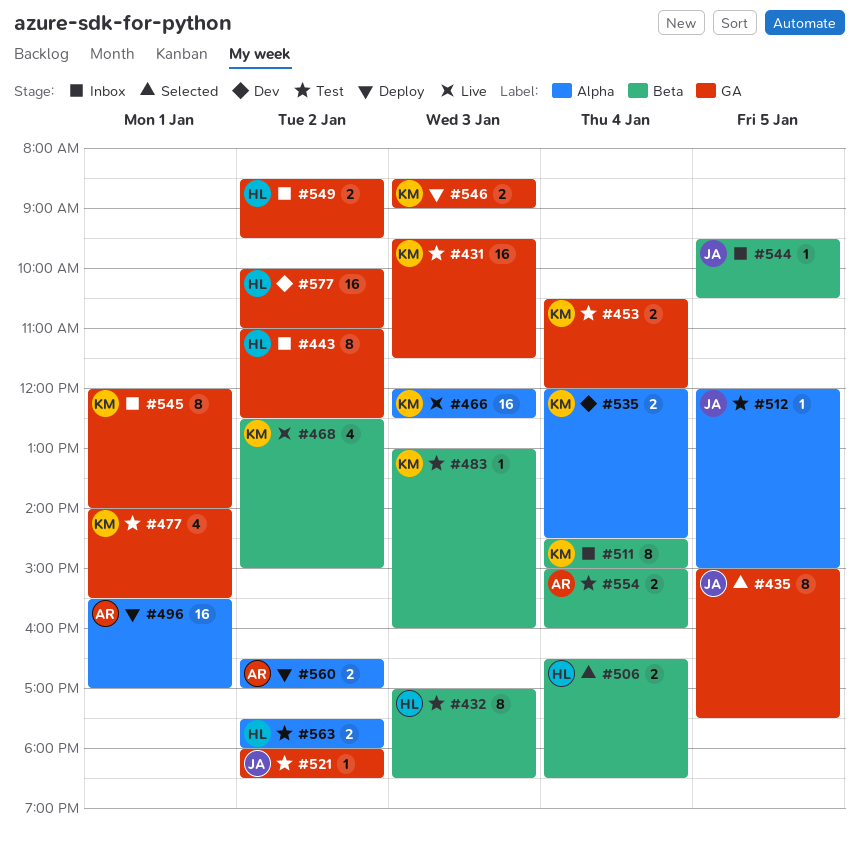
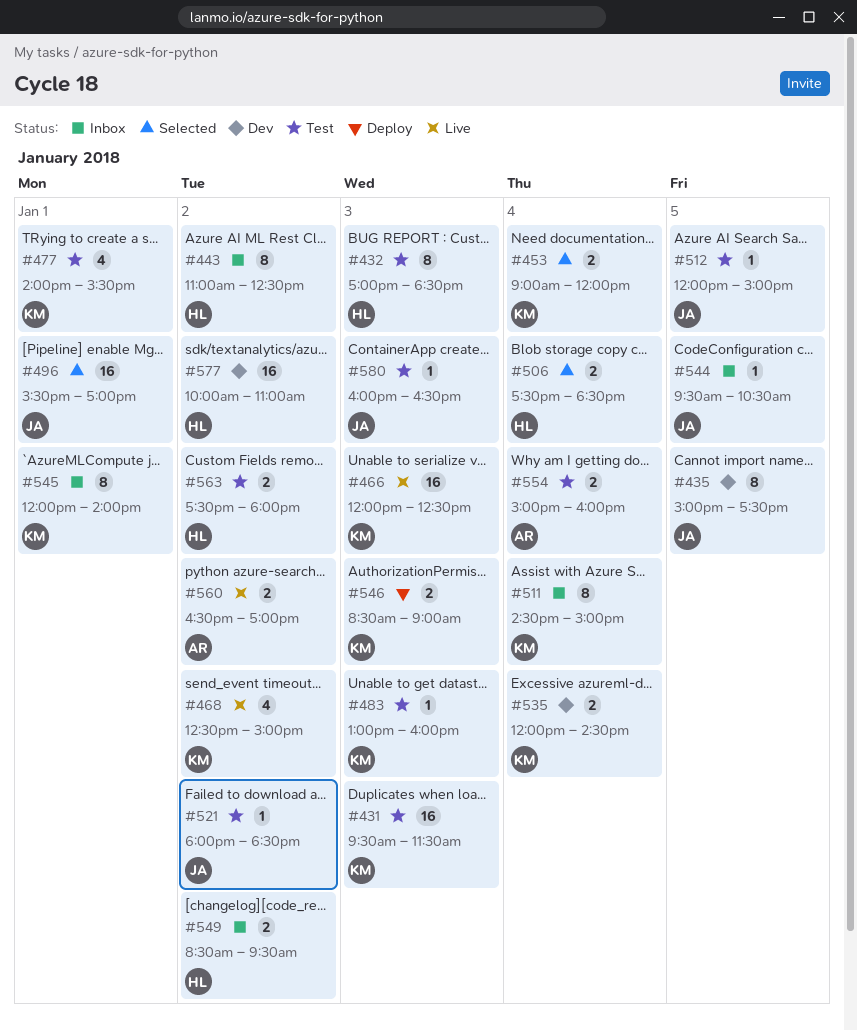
#435, status: Selected -> Dev
#453, status: Test -> Selected
#453, begins: 10:30 -> 09:00
#496, status: Deploy -> Selected
#496, owner: AR -> JA
#506, begins: 16:30 -> 17:30
#560, status: Deploy -> Live
#580: none -> present

